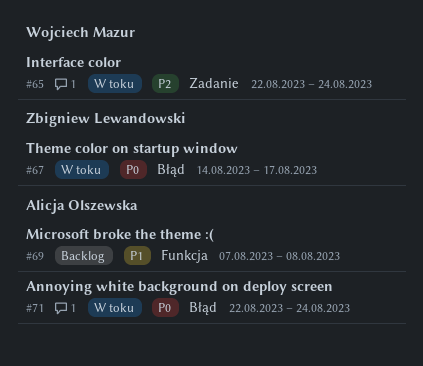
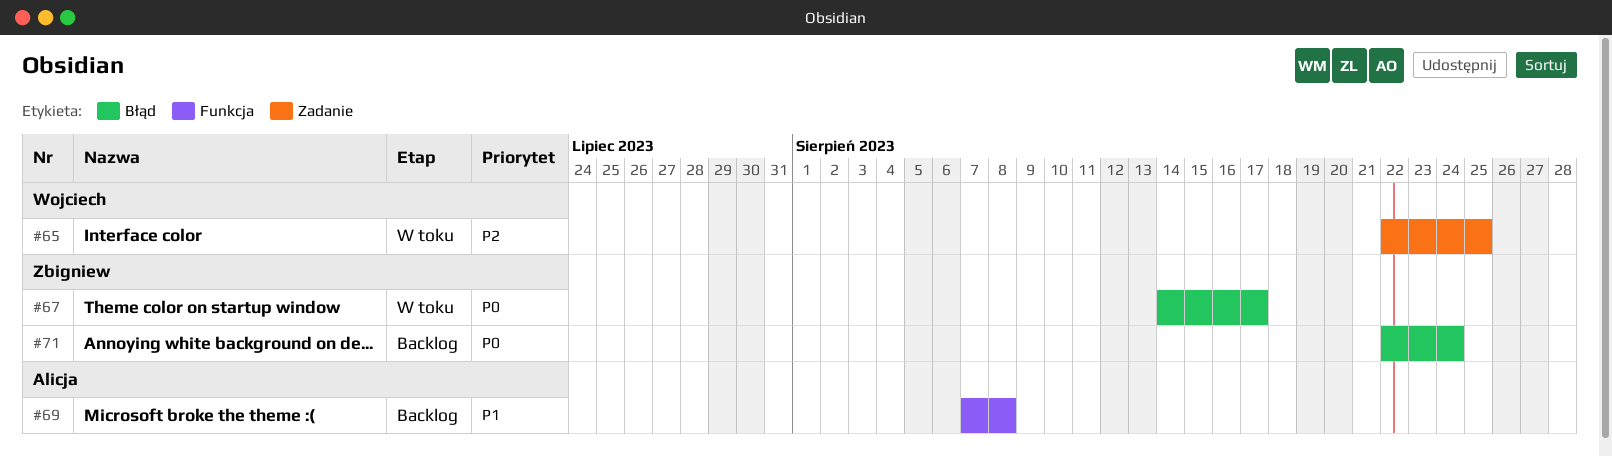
#65, due: Aug 24 -> Aug 25
#71, status: W toku -> Backlog
#71, owner: Alicja Olszewska -> Zbigniew Lewandowski

